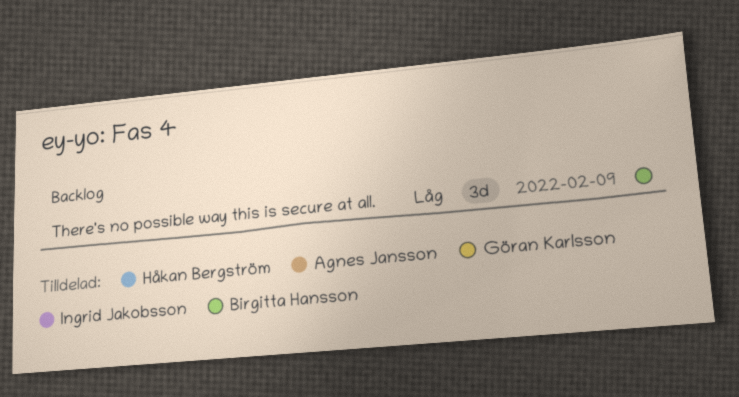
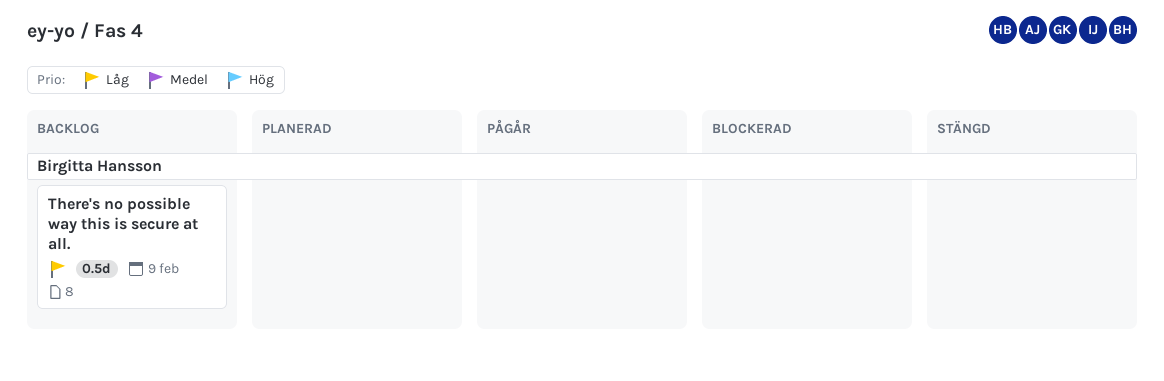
There's no possible way this is secure at all., estimate: 3d -> 0.5d

